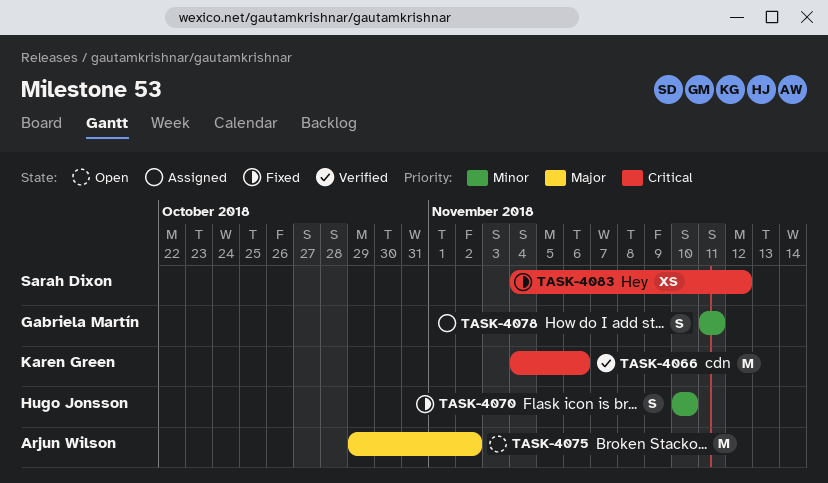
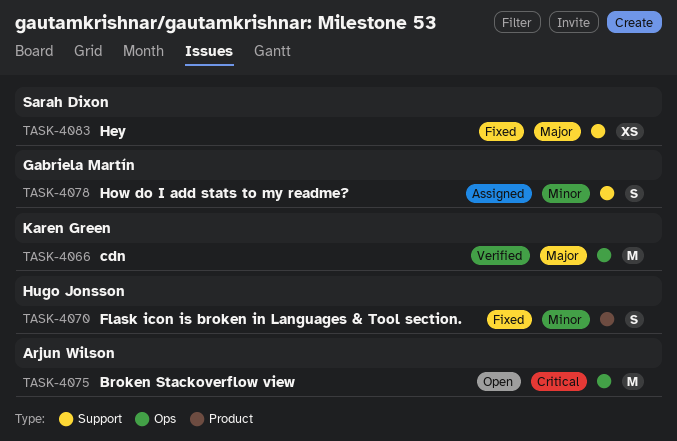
TASK-4066, priority: Critical -> Major
TASK-4075, priority: Major -> Critical
TASK-4083, priority: Critical -> Major

